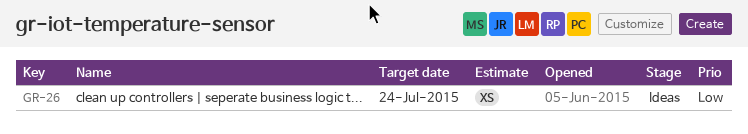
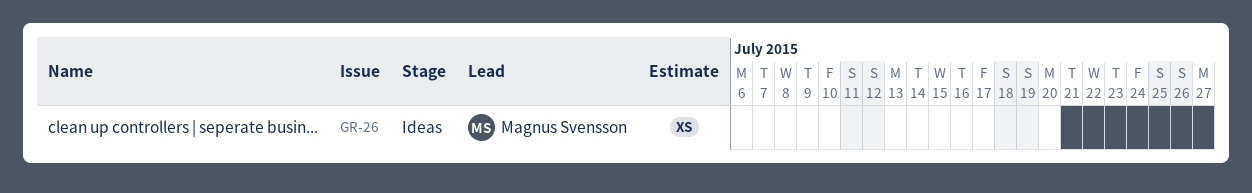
GR-26, due: Jul 24 -> Jul 27

